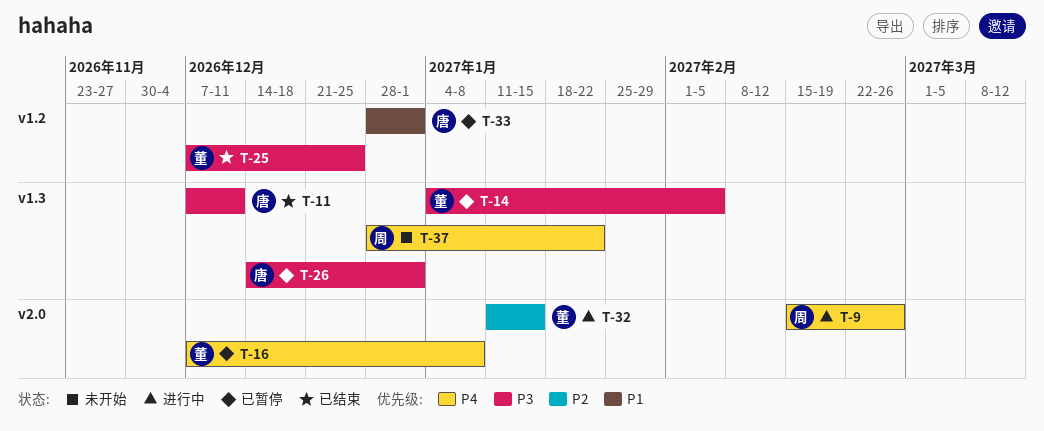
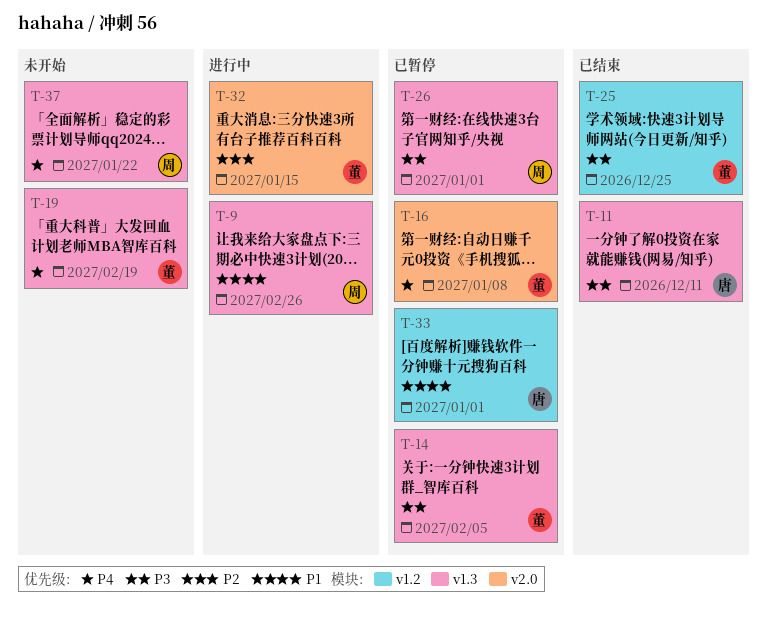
T-9, priority: P4 -> P1
T-9, label: v2.0 -> v1.3
T-19: none -> present
T-26, owner: 唐 -> 周

